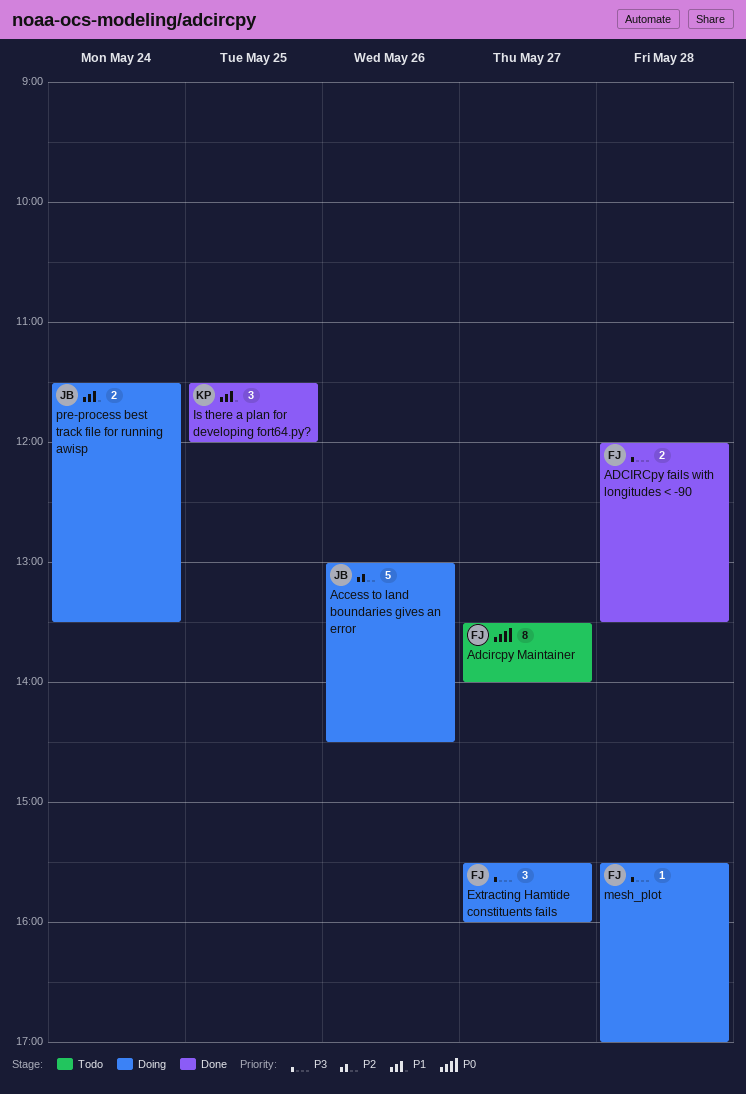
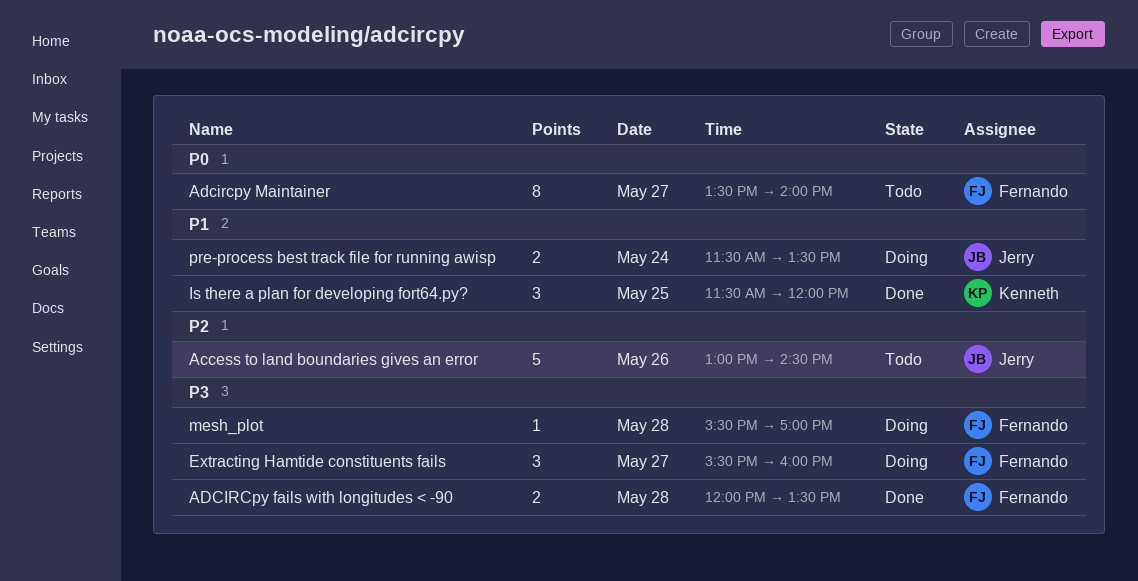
Access to land boundaries gives an error, status: Doing -> Todo

